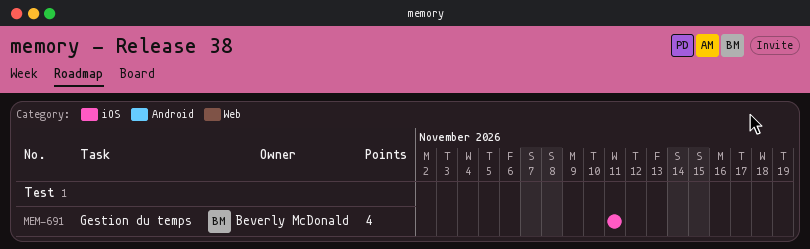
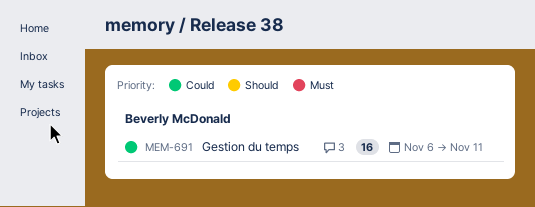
MEM-691, estimate: 4 -> 16
MEM-691, start: Nov 11 -> Nov 6

